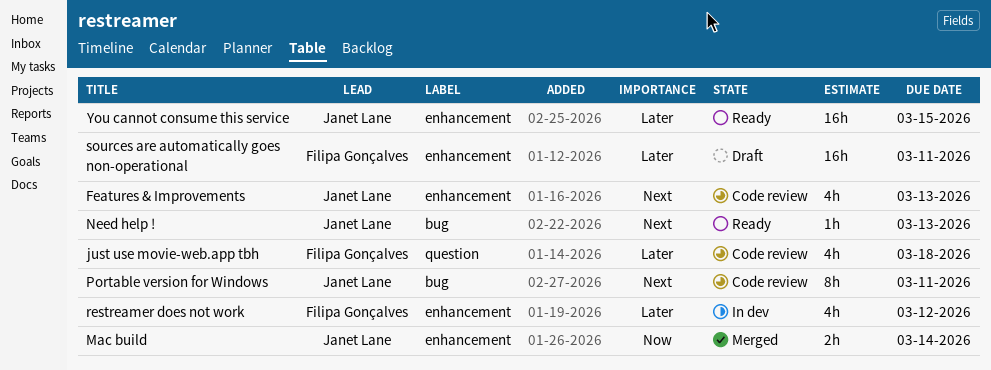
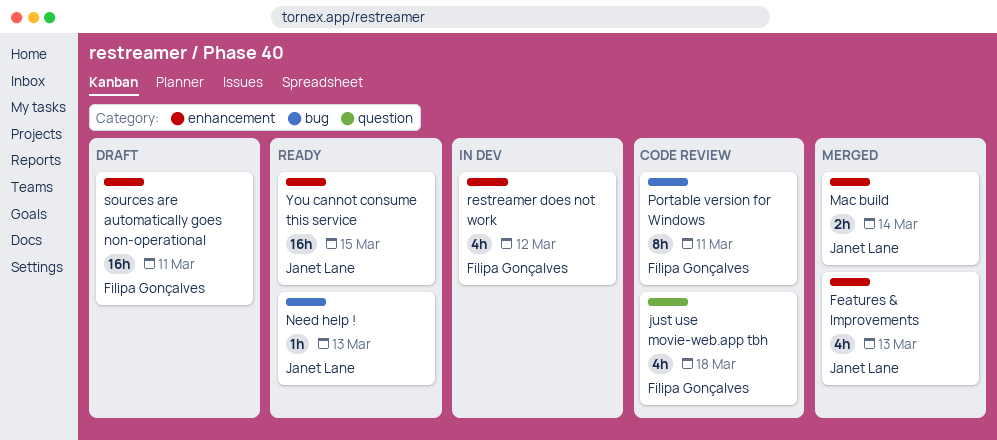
Features & Improvements, status: Code review -> Merged
Portable version for Windows, owner: Janet Lane -> Filipa Gonçalves

